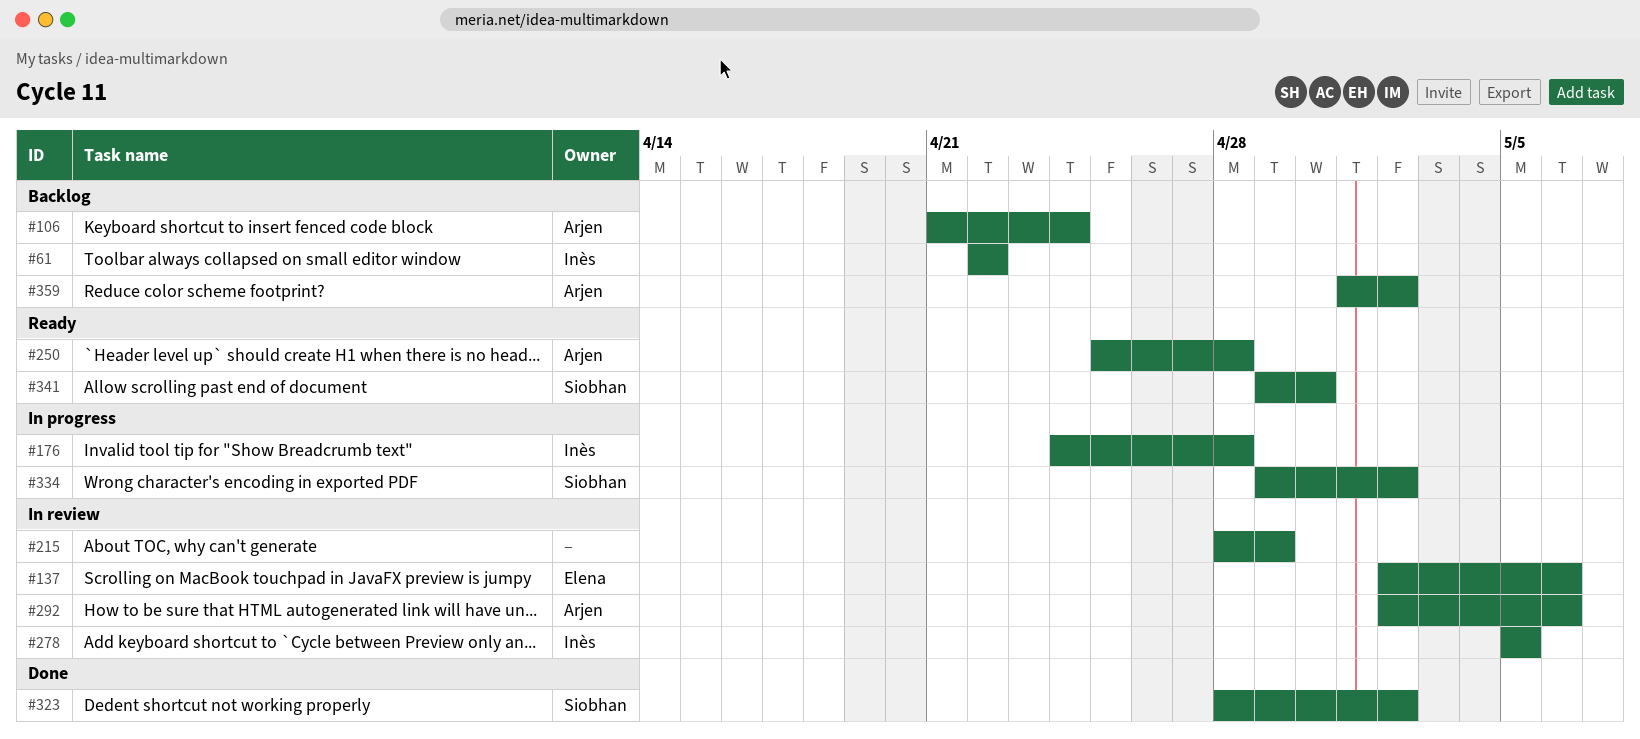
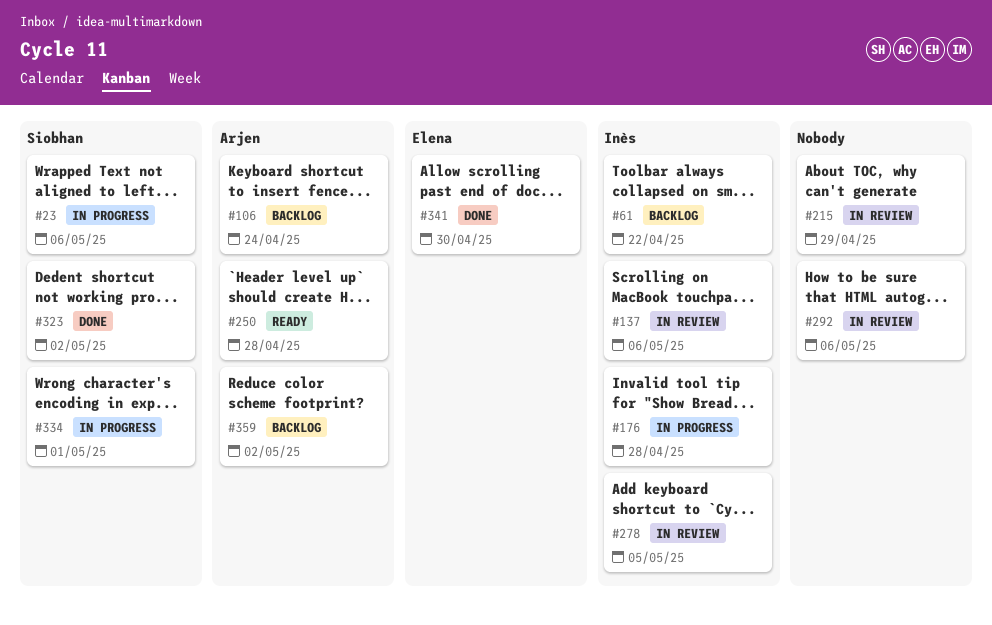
#23: none -> present
#137, owner: Elena -> Inès
#292, owner: Arjen -> none
#334, due: May 2 -> May 1
#341, status: Ready -> Done
#341, owner: Siobhan -> Elena

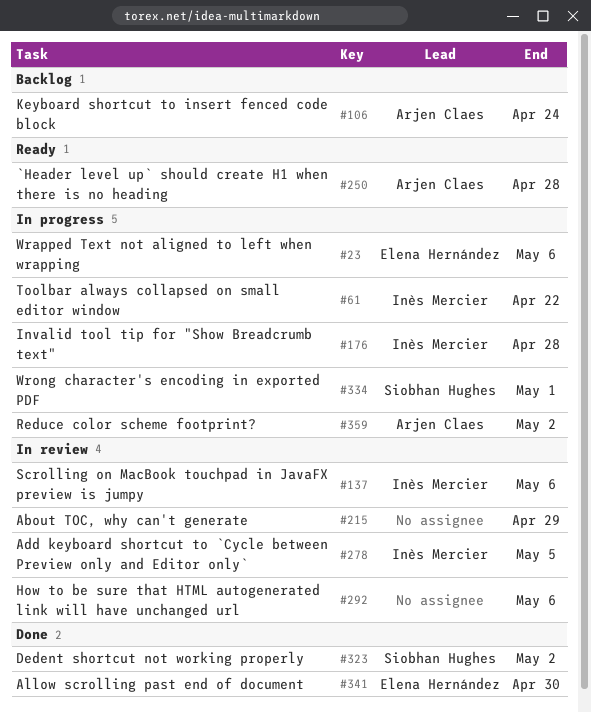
#23, owner: Siobhan Hughes -> Elena Hernández
#61, status: Backlog -> In progress
#359, status: Backlog -> In progress

